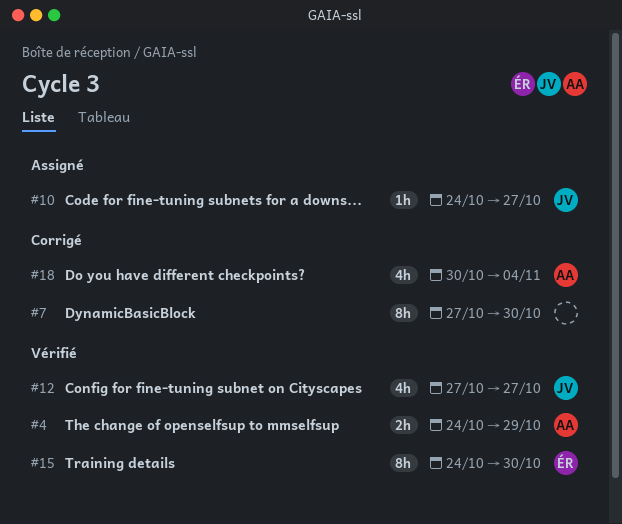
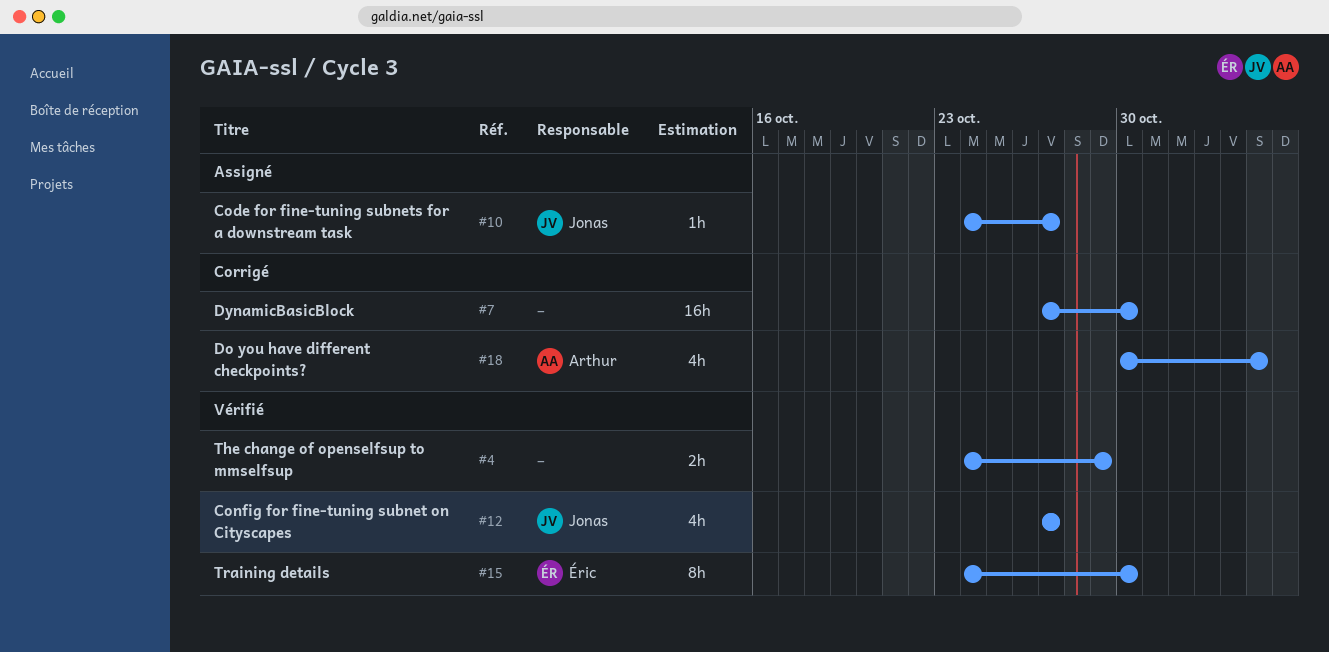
#4, owner: Arthur -> none
#7, estimate: 8h -> 16h

